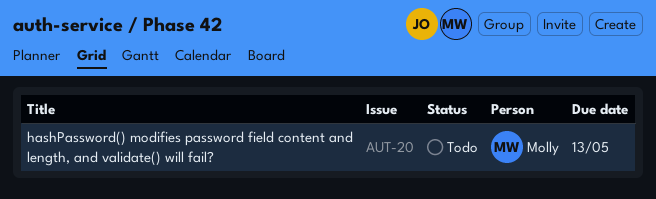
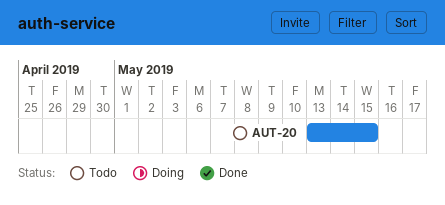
AUT-20, due: May 13 -> May 15

